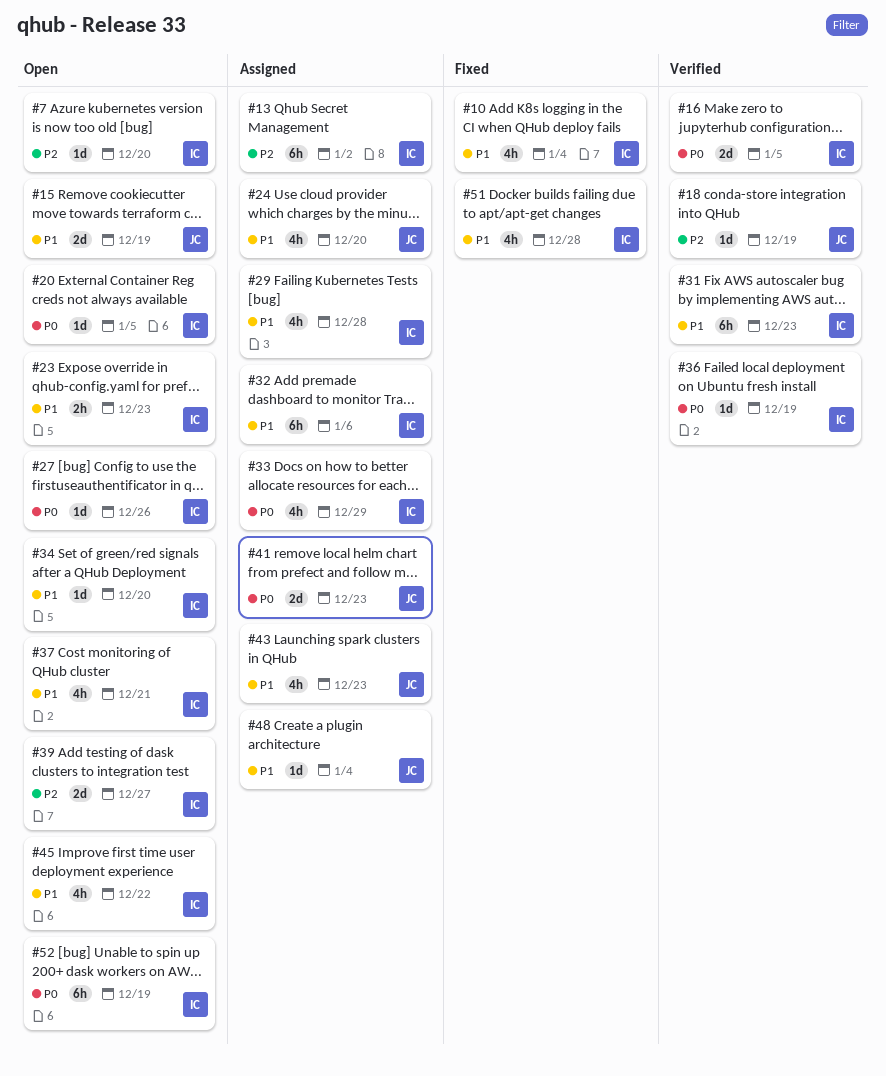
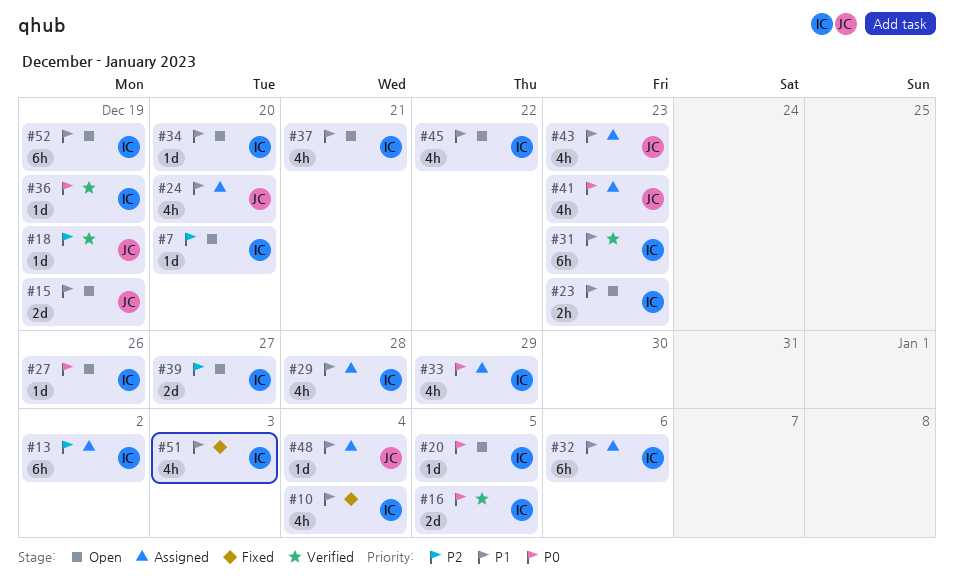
#41, estimate: 2d -> 4h
#51, due: Dec 28 -> Jan 3
#52, priority: P0 -> P1

